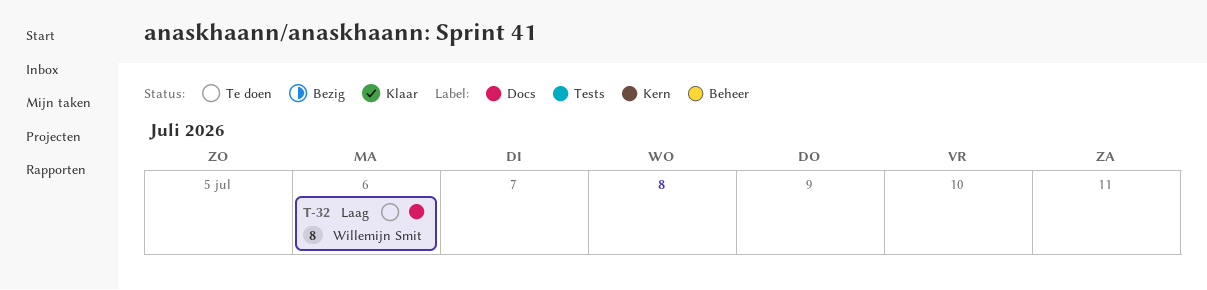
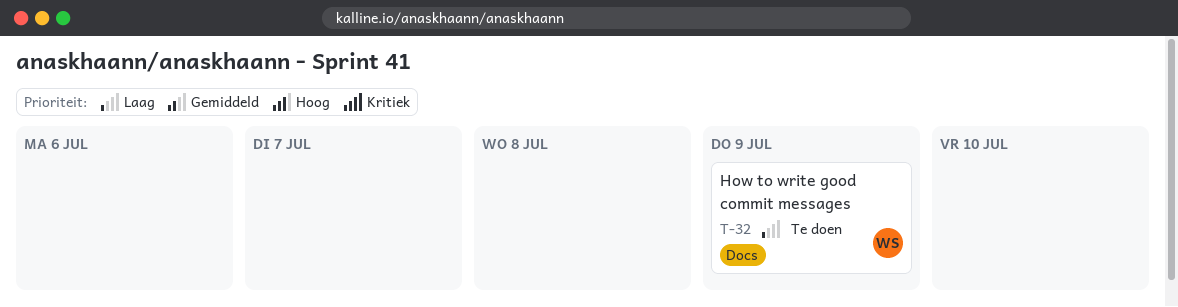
T-32, due: Jul 6 -> Jul 9

